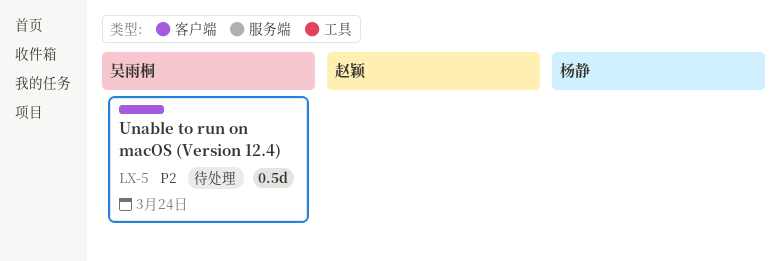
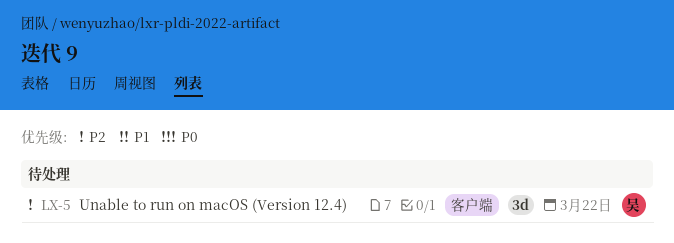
LX-5, estimate: 0.5d -> 3d
LX-5, due: Mar 24 -> Mar 22

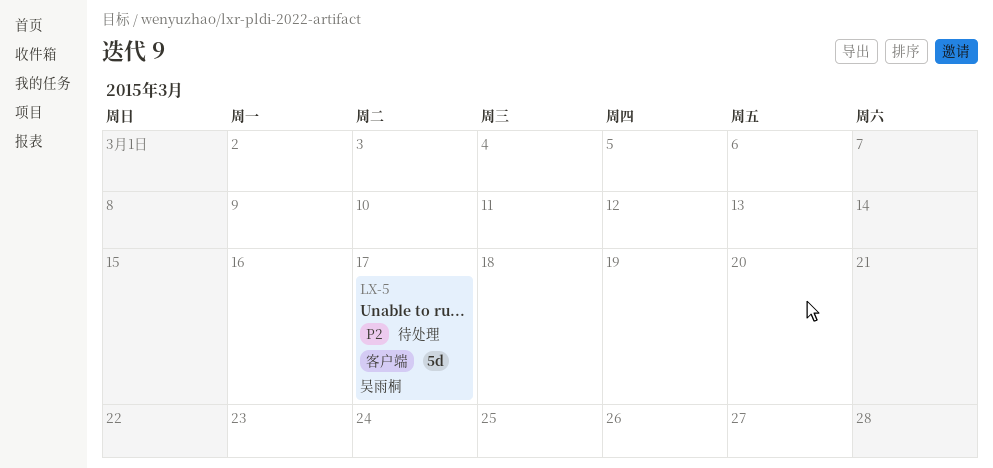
LX-5, estimate: 3d -> 5d
LX-5, due: Mar 22 -> Mar 17

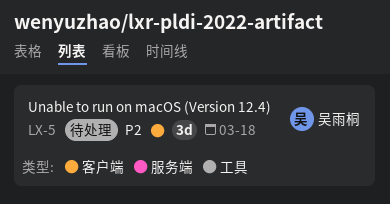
LX-5, estimate: 5d -> 3d
LX-5, due: Mar 17 -> Mar 18

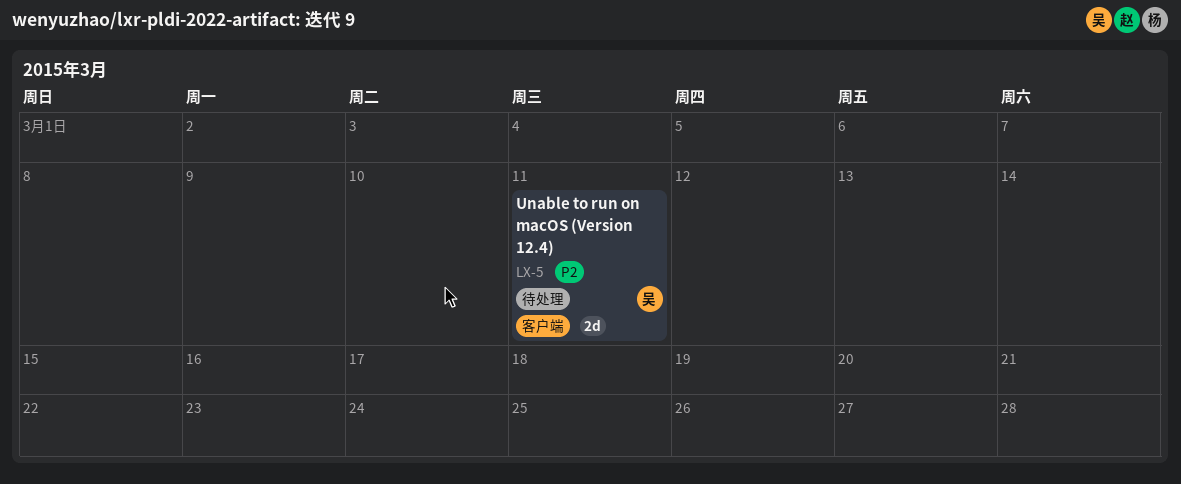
LX-5, estimate: 3d -> 2d
LX-5, due: Mar 18 -> Mar 11

